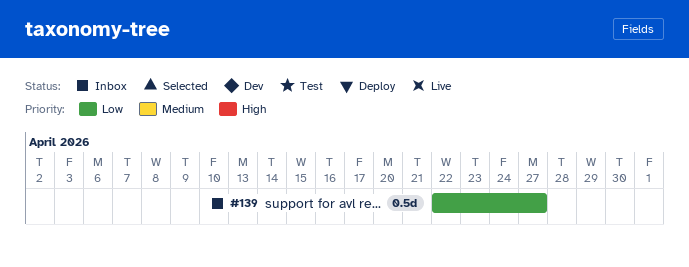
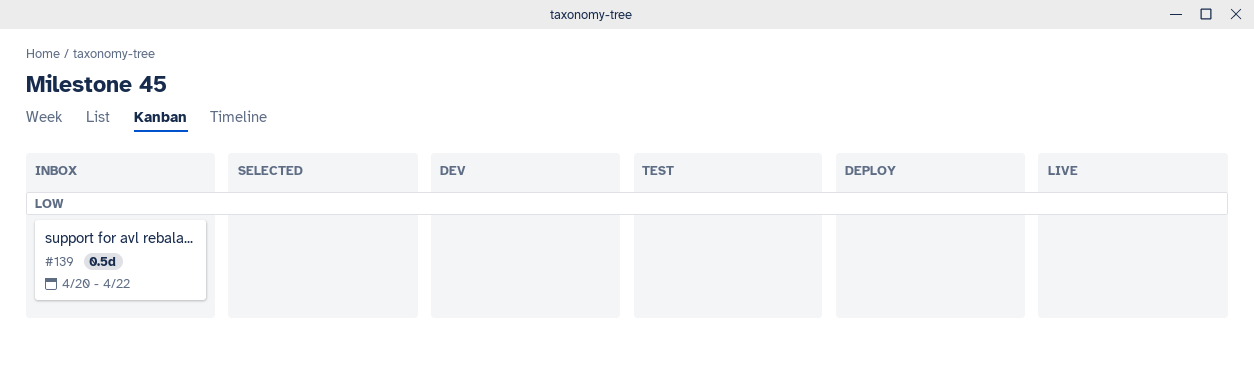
#139, start: Apr 22 -> Apr 20
#139, due: Apr 27 -> Apr 22

